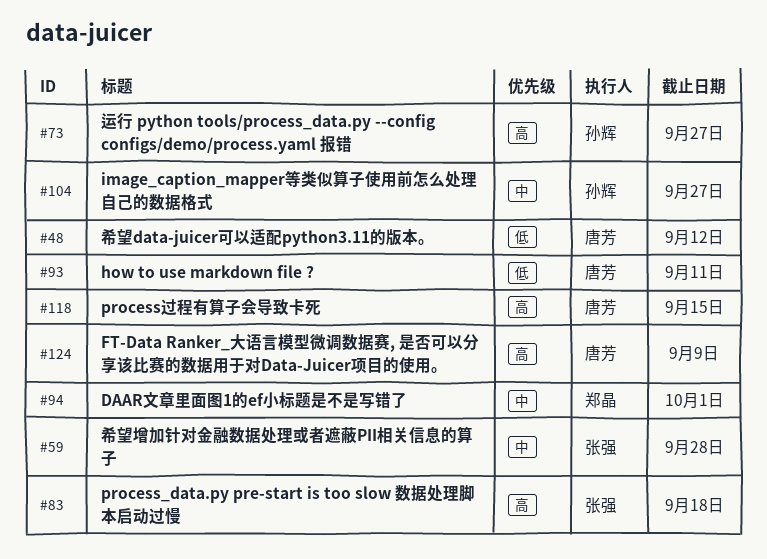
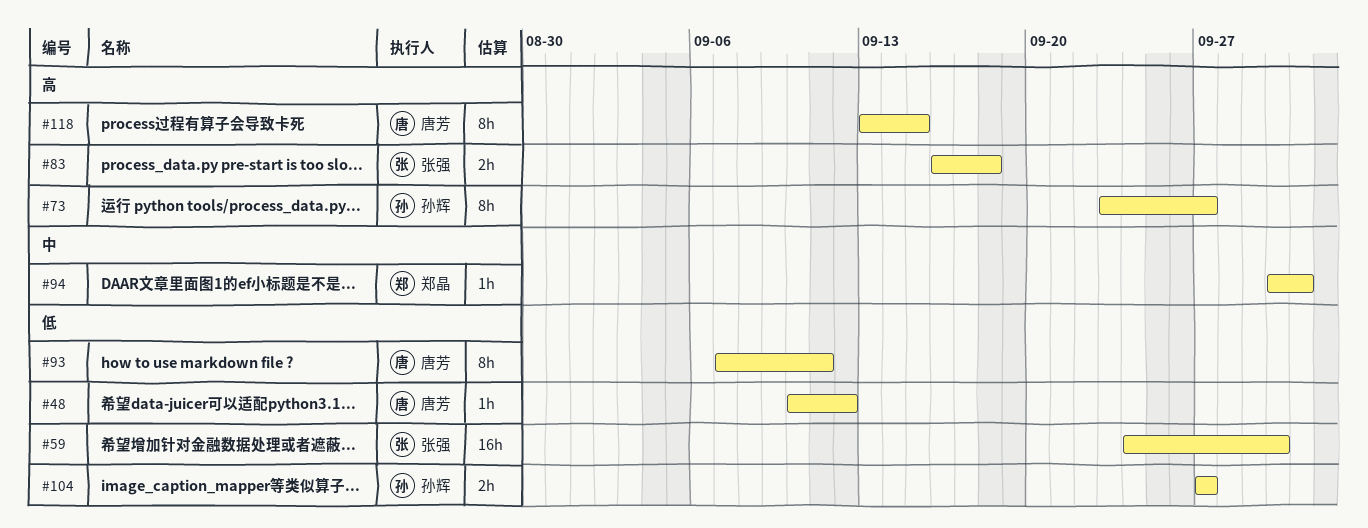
#59, priority: 中 -> 低
#59, due: Sep 28 -> Sep 30
#104, priority: 中 -> 低
#124: present -> none

